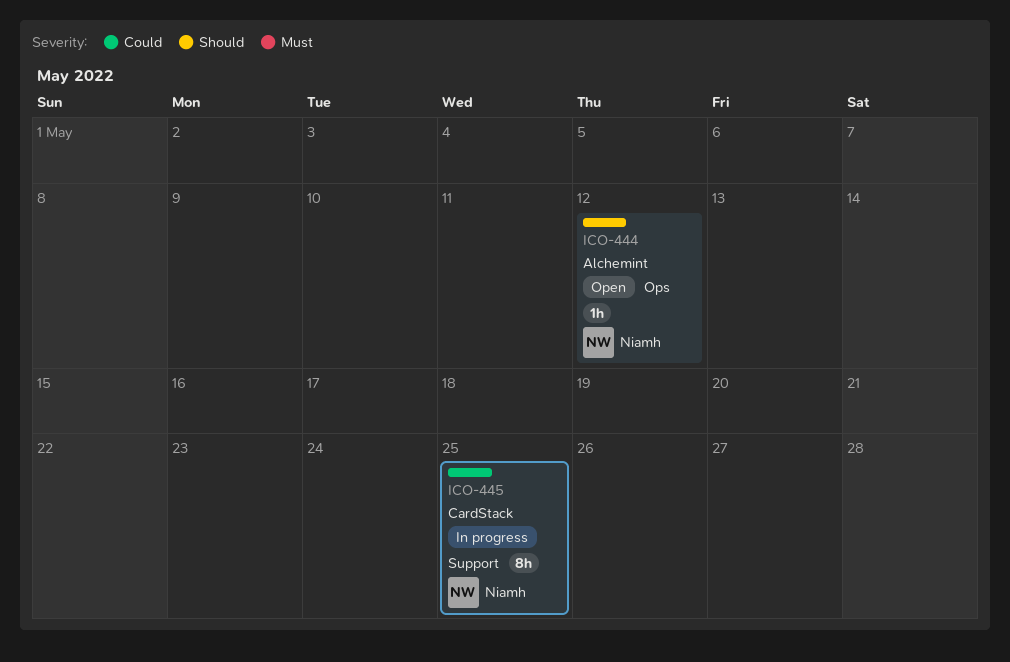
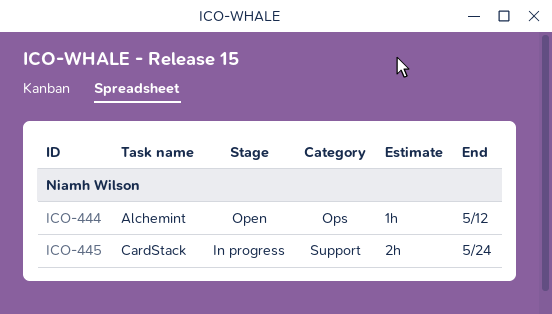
ICO-445, estimate: 8h -> 2h
ICO-445, due: May 25 -> May 24

